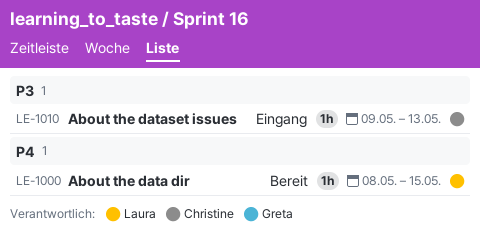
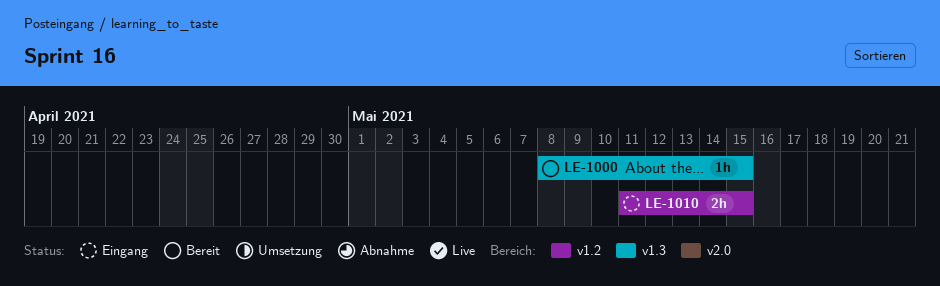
LE-1010, estimate: 1h -> 2h
LE-1010, start: May 9 -> May 11
LE-1010, due: May 13 -> May 15

